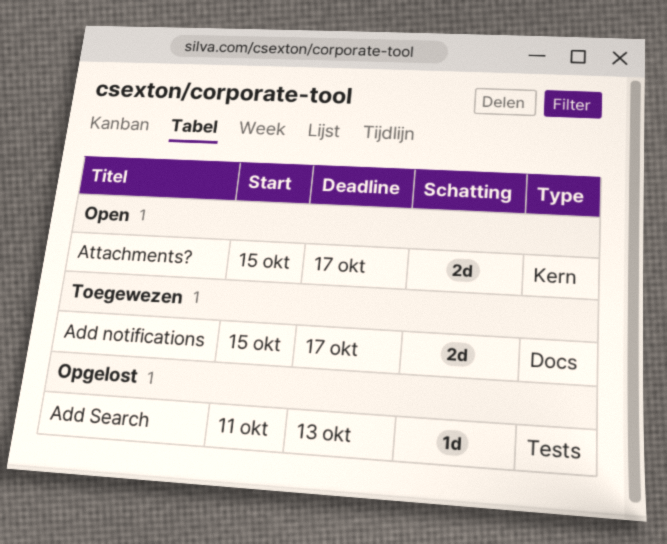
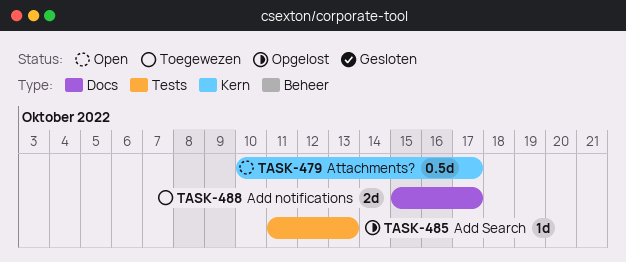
Attachments?, estimate: 2d -> 0.5d
Attachments?, start: Oct 15 -> Oct 10

